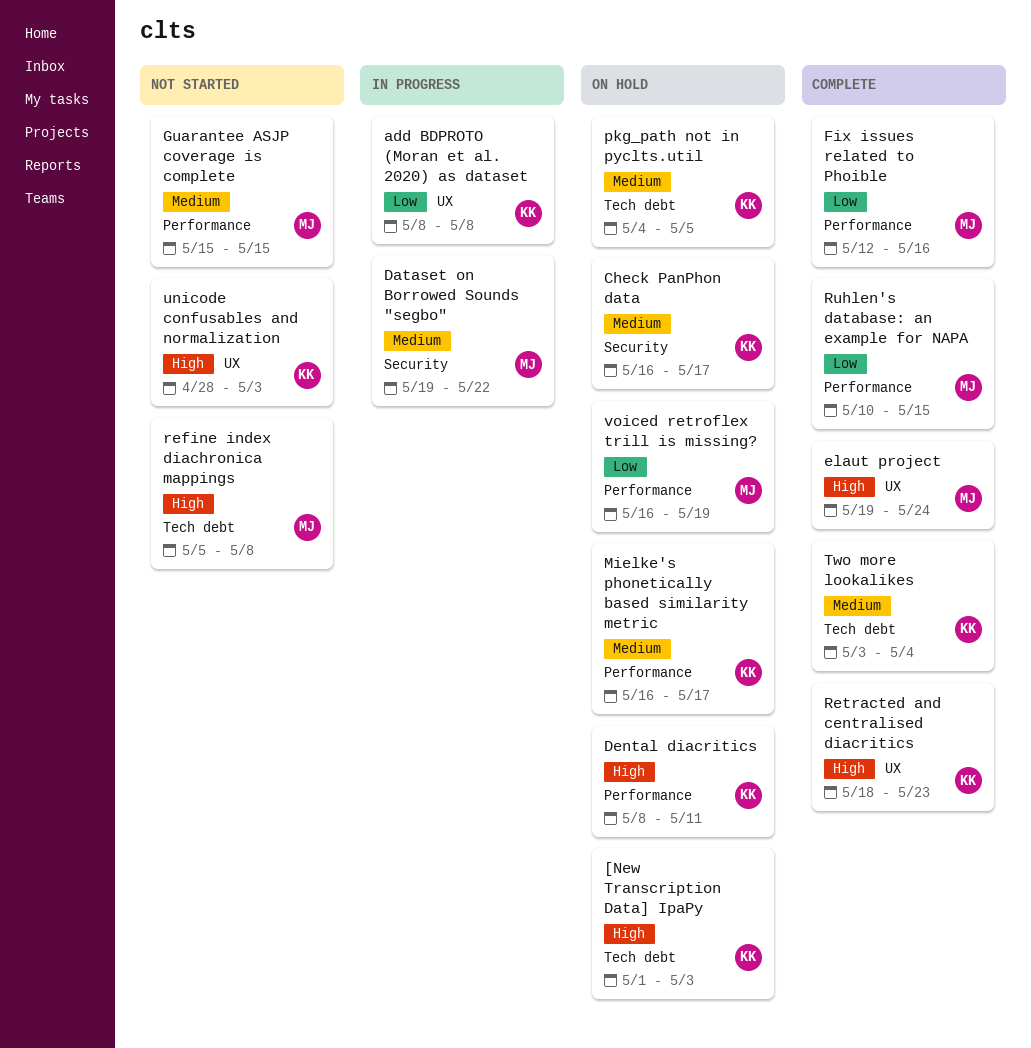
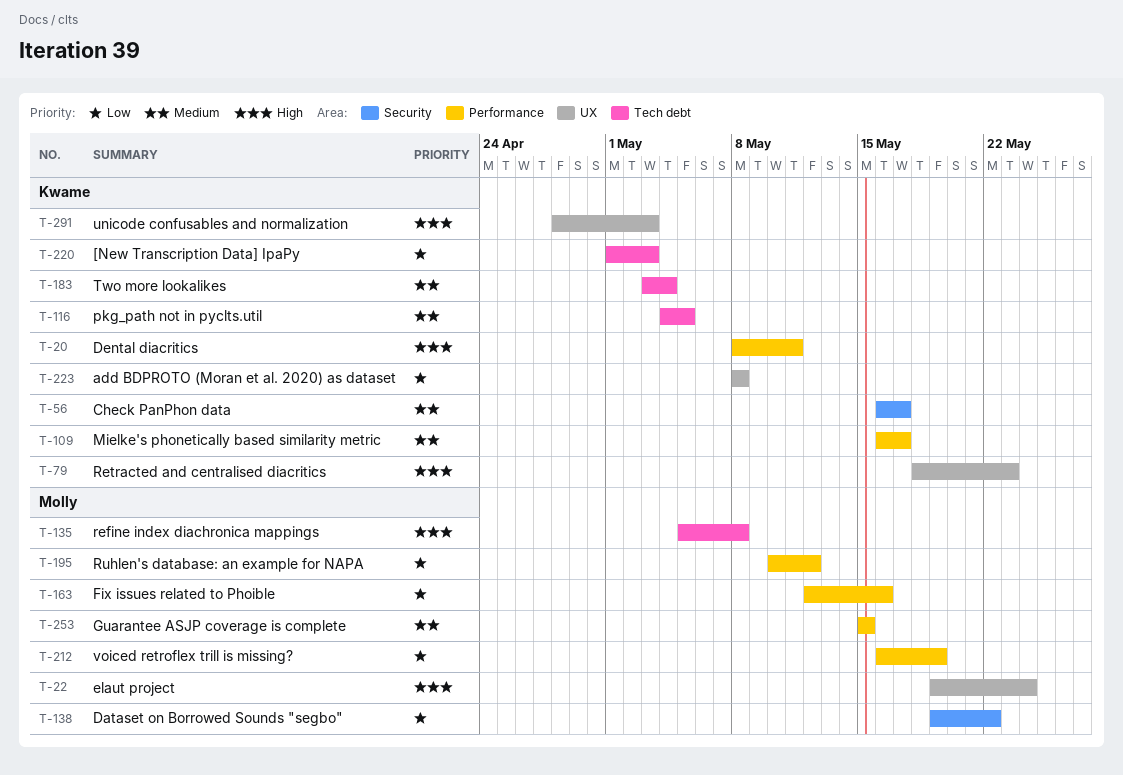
[New Transcription Data] IpaPy, priority: High -> Low
Dataset on Borrowed Sounds "segbo", priority: Medium -> Low
Ruhlen's database: an example for NAPA, due: May 15 -> May 12

